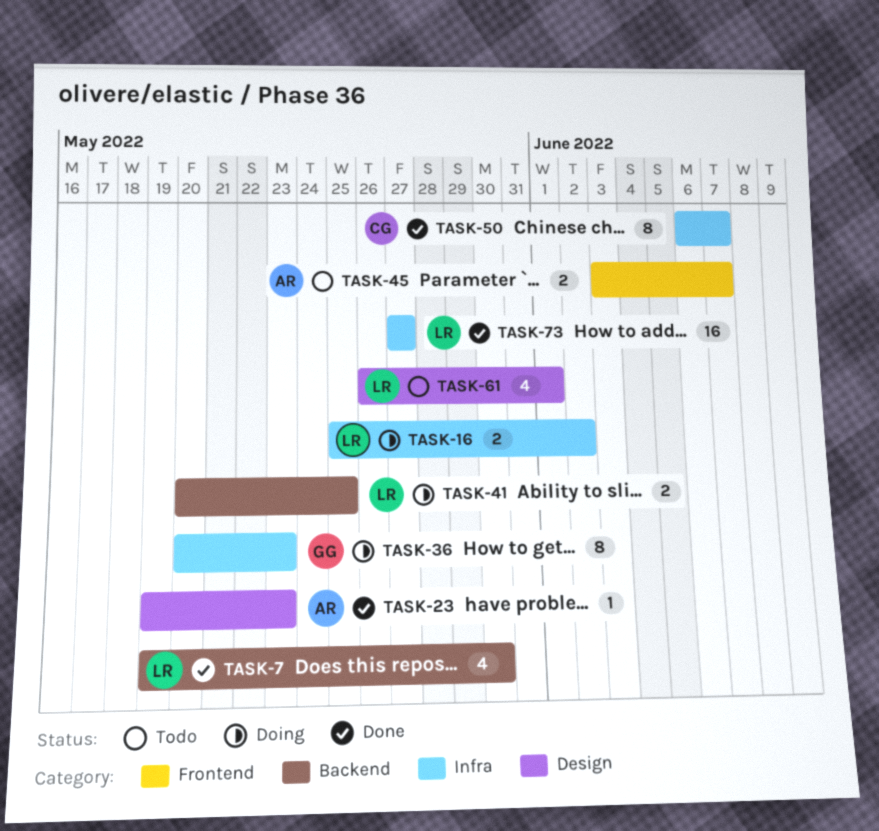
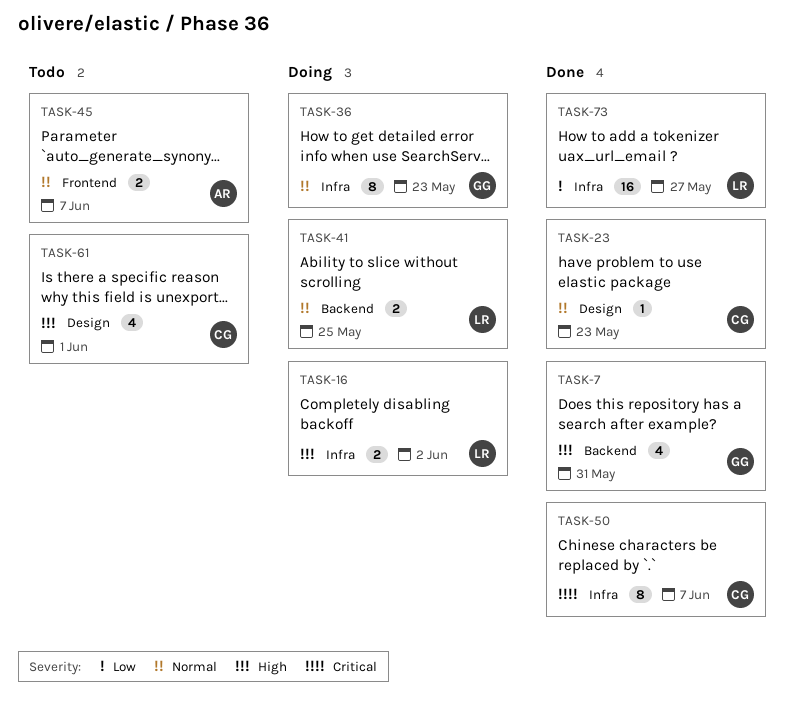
TASK-7, owner: LR -> GG
TASK-7, due: May 30 -> May 31
TASK-23, owner: AR -> CG
TASK-61, owner: LR -> CG

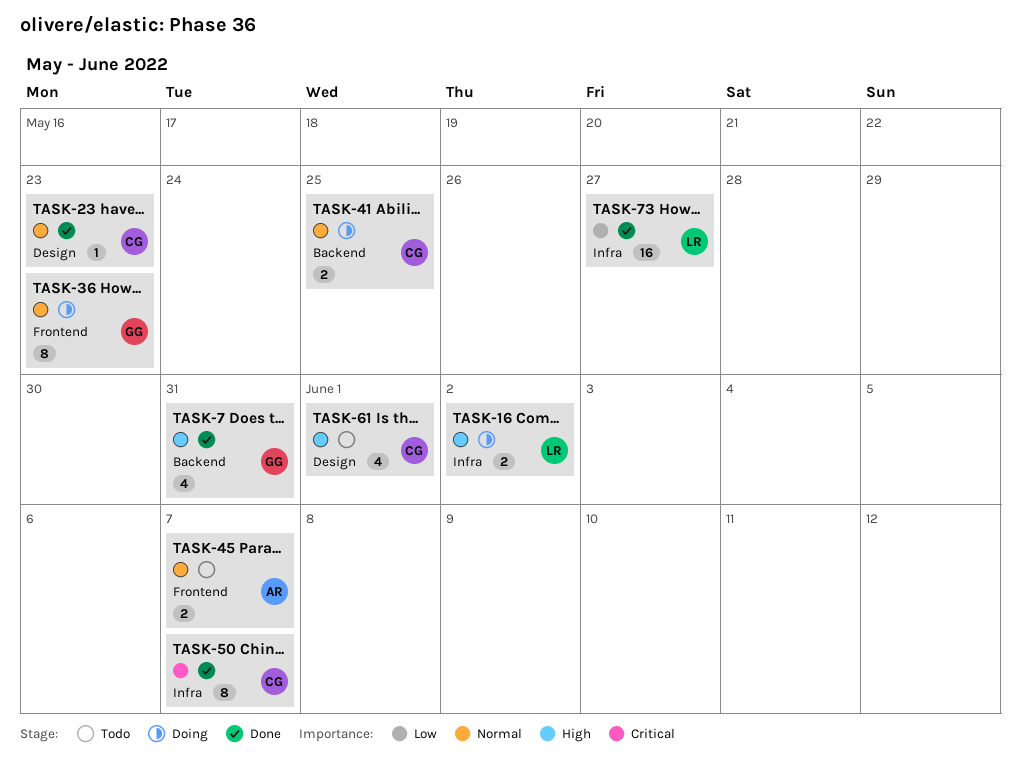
TASK-36, label: Infra -> Frontend
TASK-41, owner: LR -> CG

